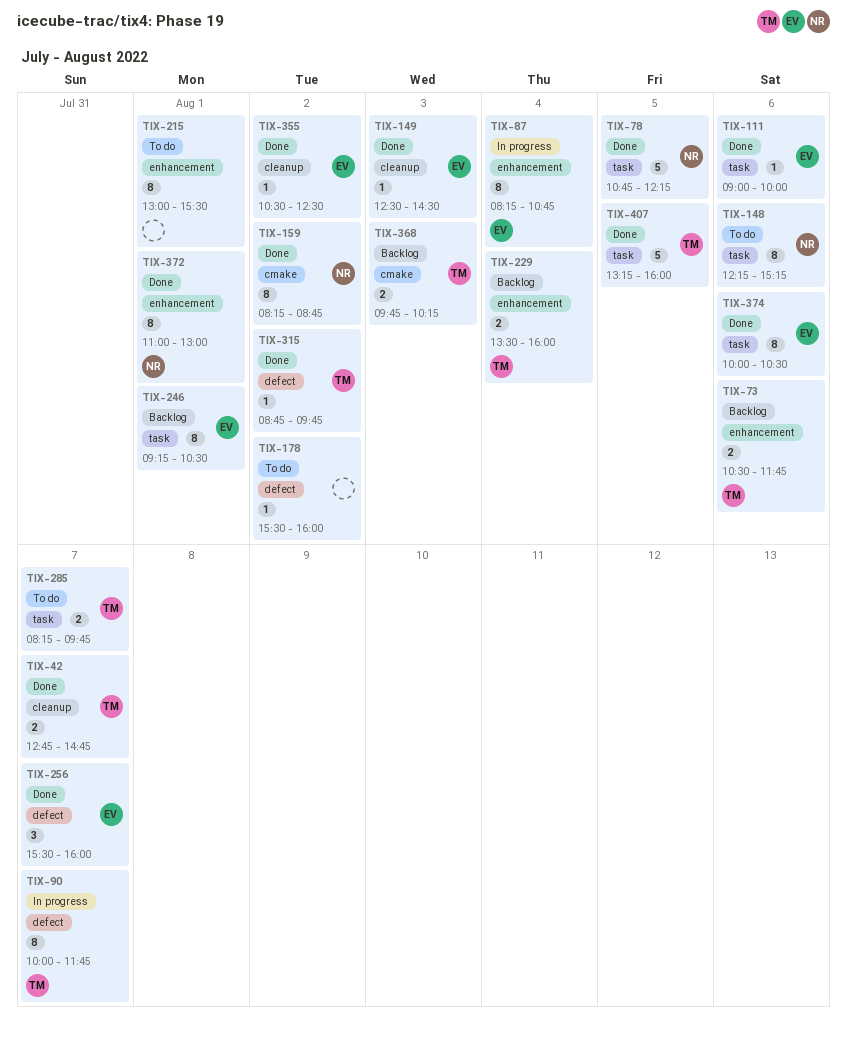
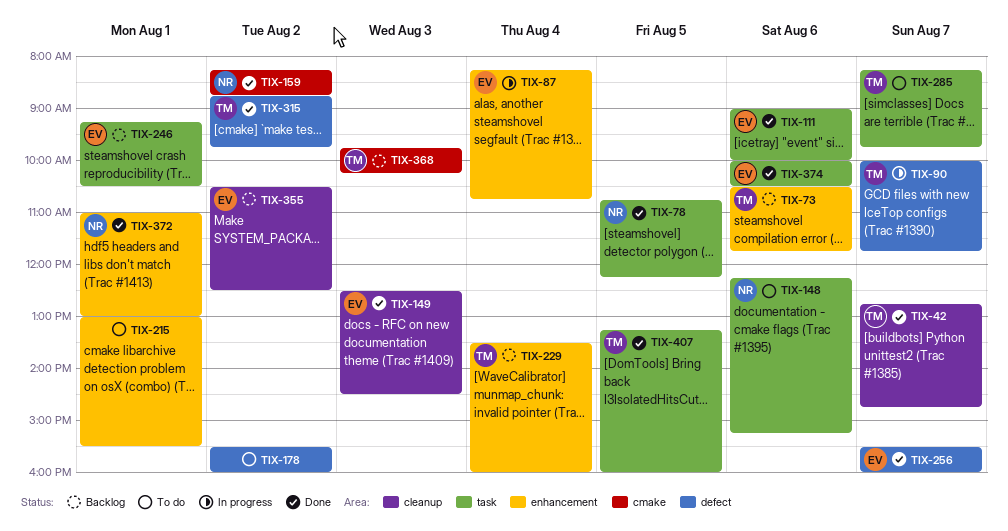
TIX-355, status: Done -> Backlog

